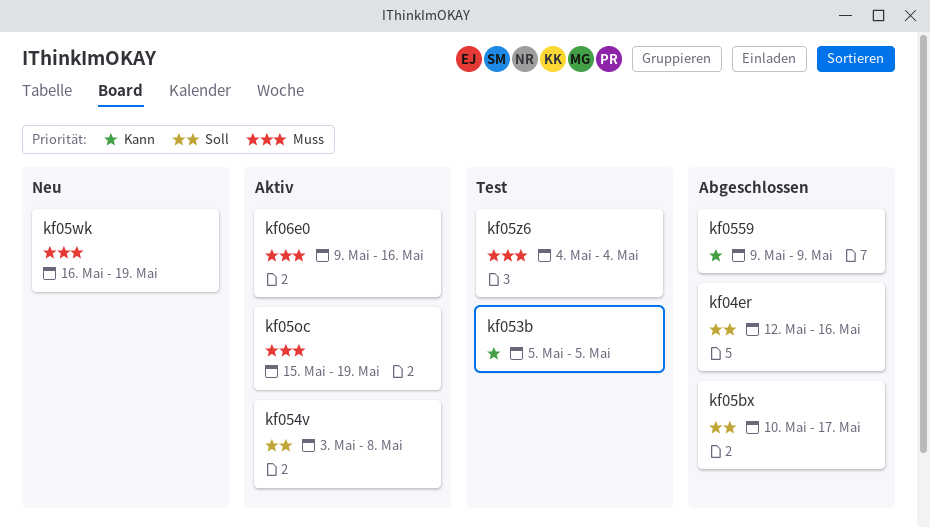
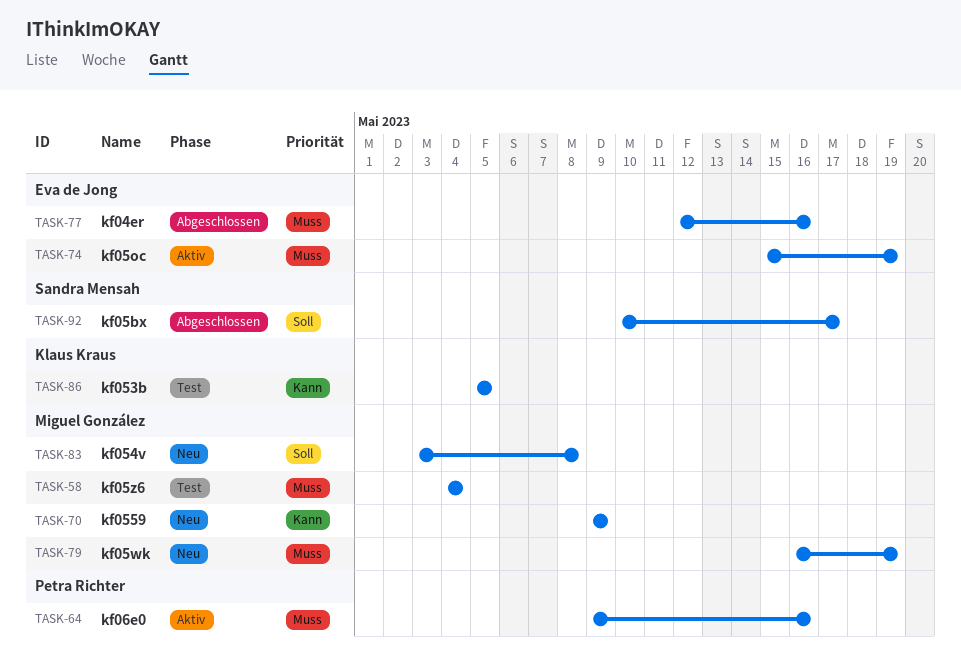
kf04er, priority: Soll -> Muss
kf054v, status: Aktiv -> Neu
kf0559, status: Abgeschlossen -> Neu

